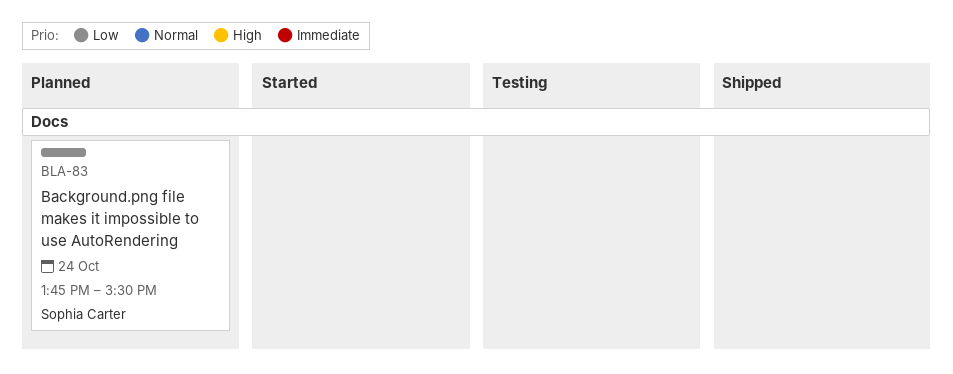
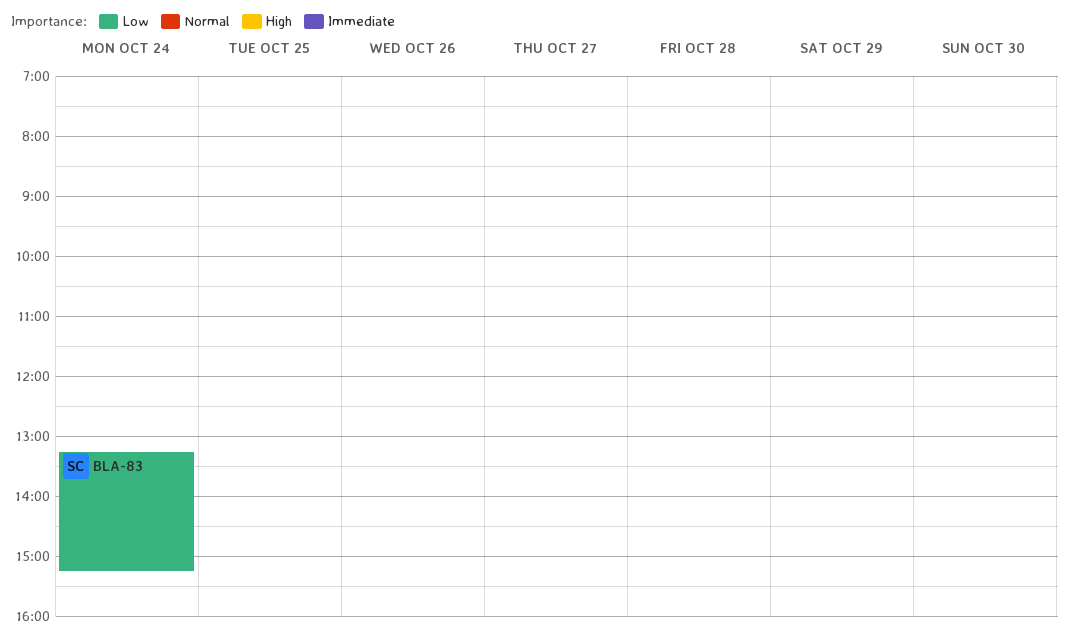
BLA-83, begins: 13:45 -> 13:15
BLA-83, ends: 15:30 -> 15:15

